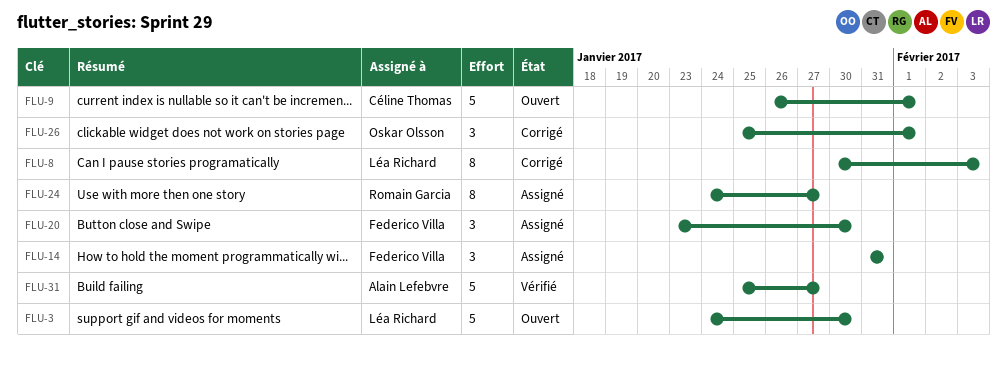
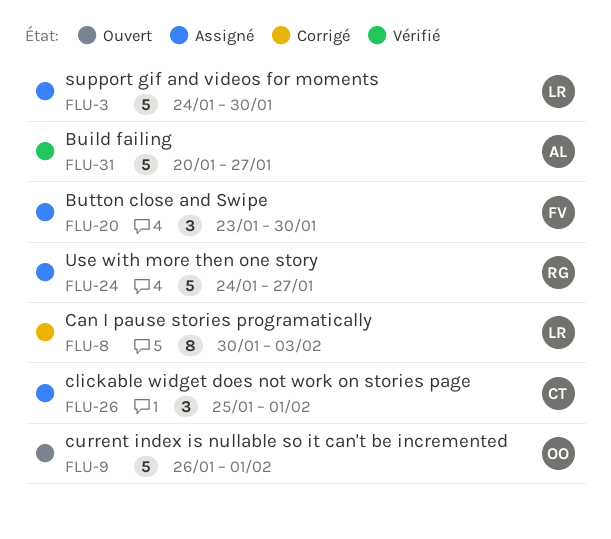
FLU-3, status: Ouvert -> Assigné
FLU-9, owner: Céline Thomas -> Oskar Olsson
FLU-14: present -> none
FLU-24, estimate: 8 -> 5
FLU-26, status: Corrigé -> Assigné
FLU-26, owner: Oskar Olsson -> Céline Thomas
FLU-31, start: Jan 25 -> Jan 20

